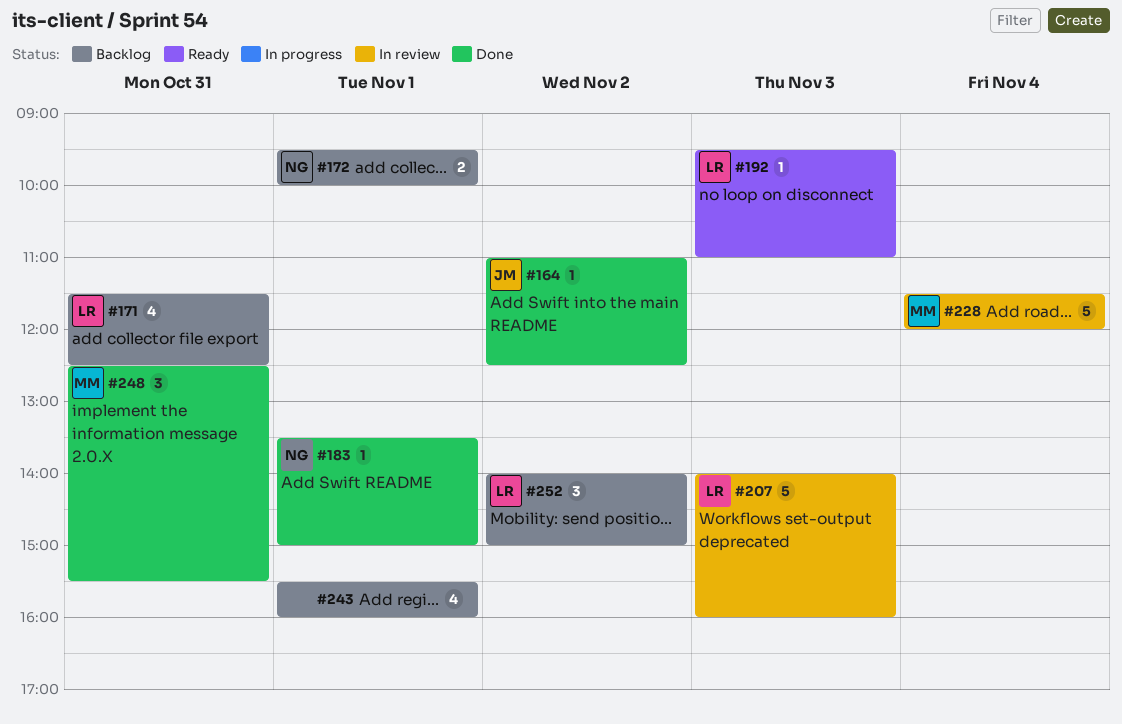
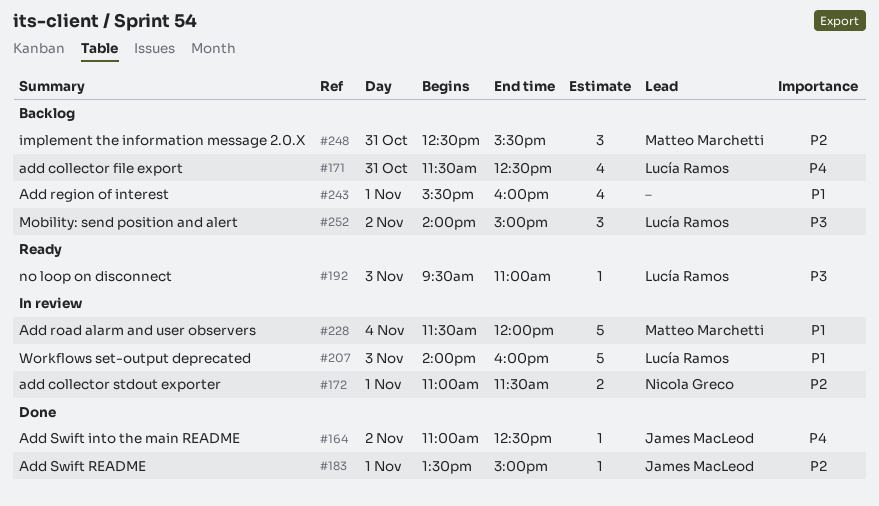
#172, status: Backlog -> In review
#172, begins: 09:30 -> 11:00
#172, ends: 10:00 -> 11:30
#183, owner: Nicola Greco -> James MacLeod
#248, status: Done -> Backlog

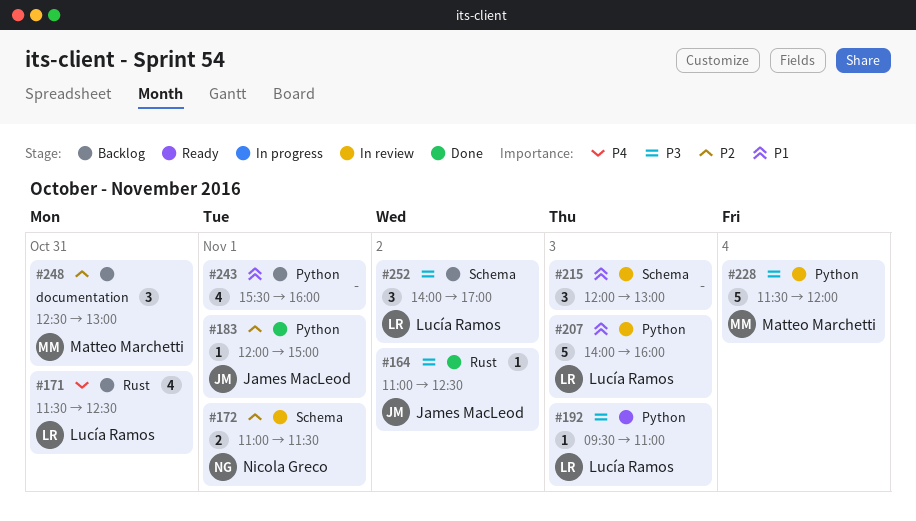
#164, priority: P4 -> P3
#183, begins: 13:30 -> 12:00
#215: none -> present
#228, priority: P1 -> P3
#248, ends: 15:30 -> 13:00
#252, ends: 15:00 -> 17:00

